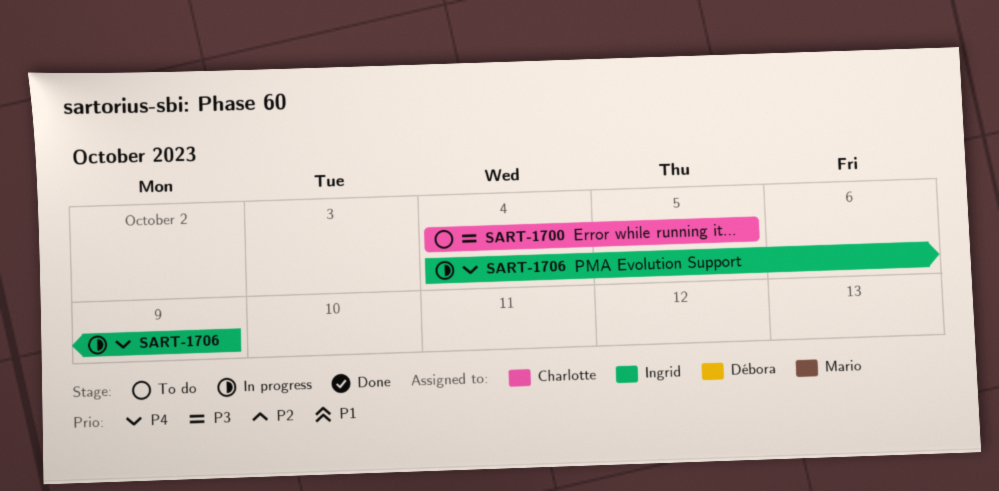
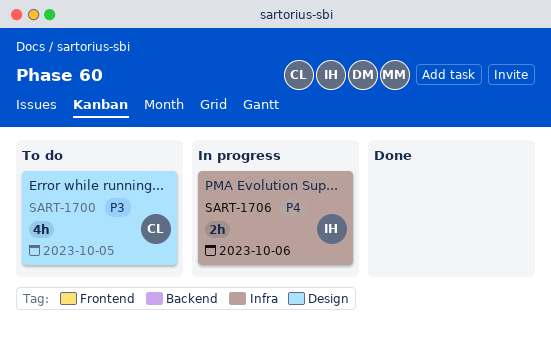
SART-1706, due: Oct 9 -> Oct 6

